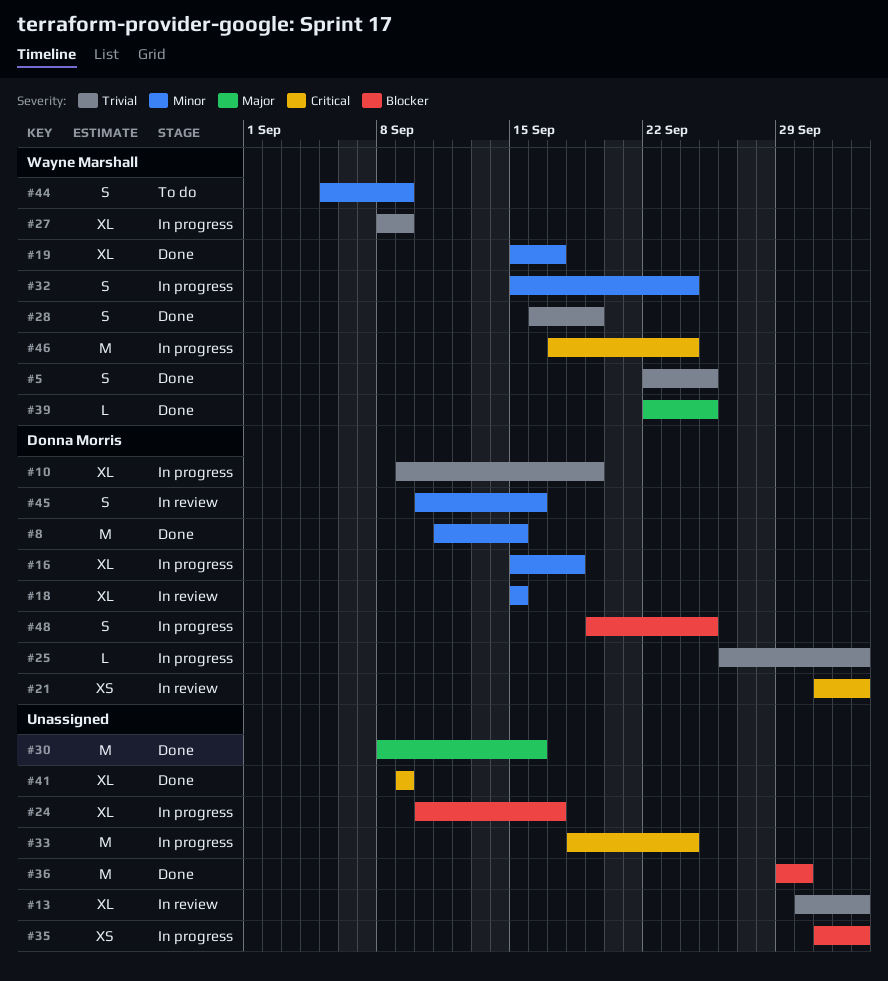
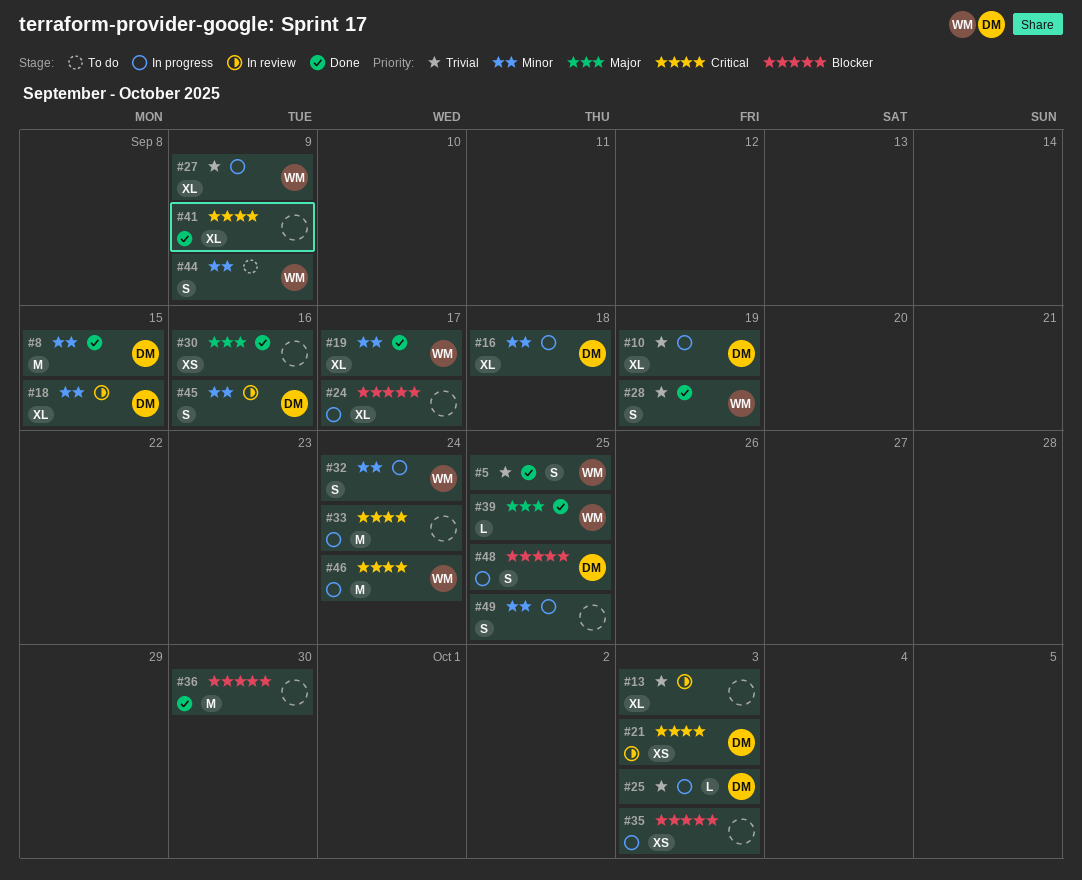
#30, estimate: M -> XS
#49: none -> present

